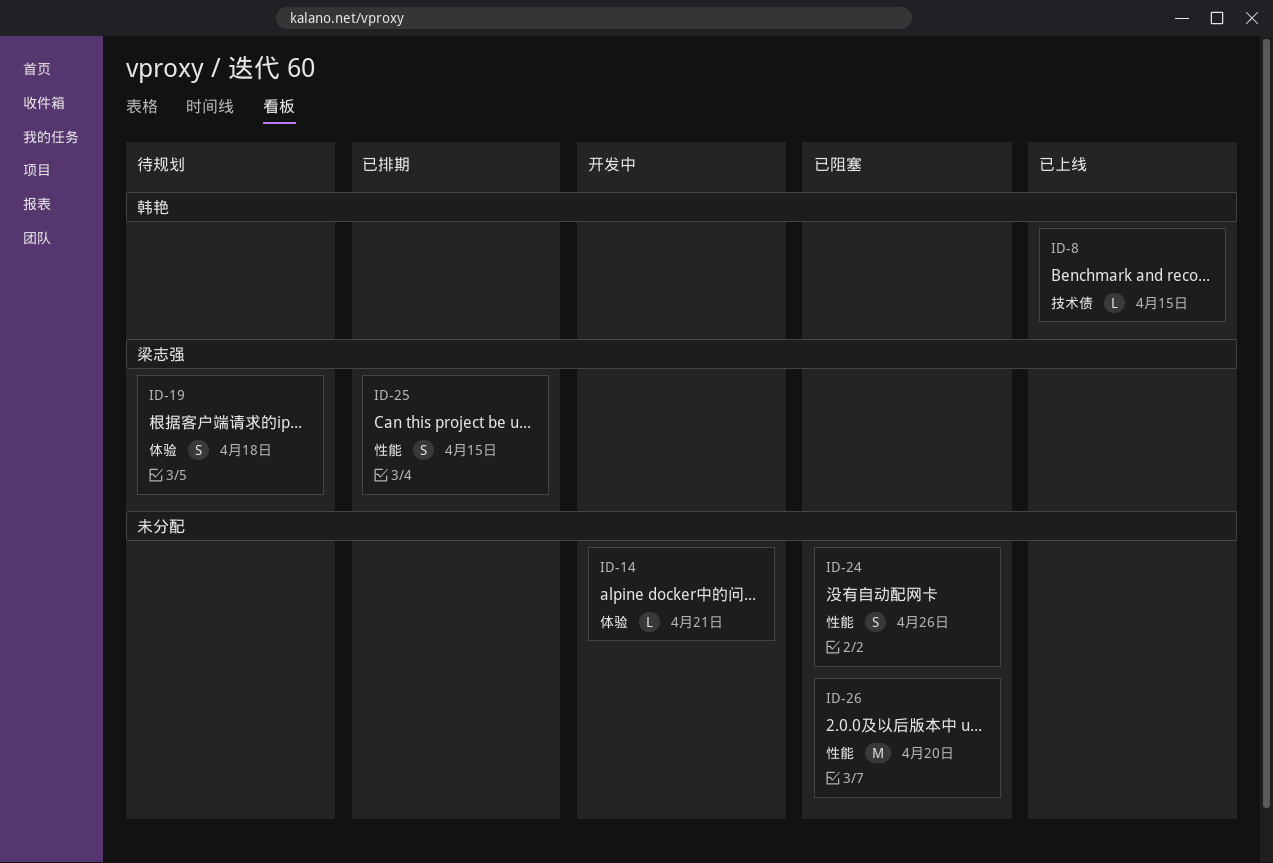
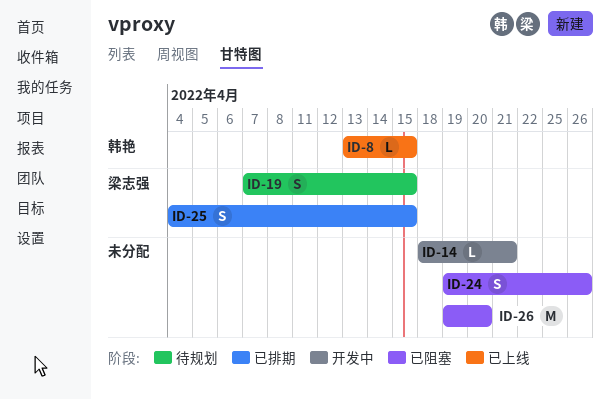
ID-19, due: Apr 18 -> Apr 15

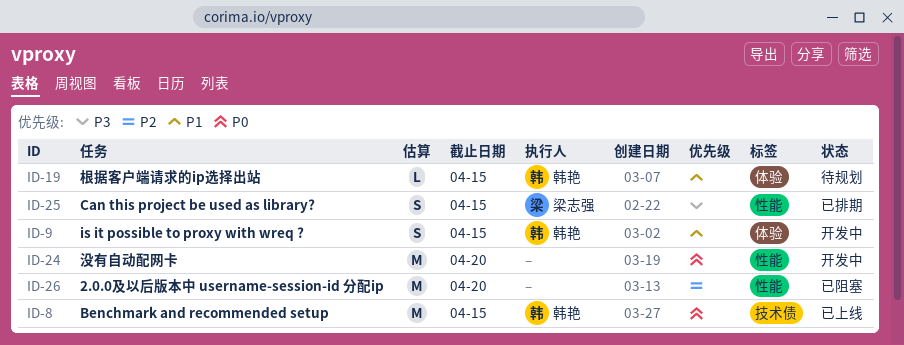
ID-8, estimate: L -> M
ID-9: none -> present
ID-14: present -> none
ID-19, owner: 梁志强 -> 韩艳
ID-19, estimate: S -> L
ID-24, status: 已阻塞 -> 开发中
ID-24, estimate: S -> M
ID-24, due: Apr 26 -> Apr 20

